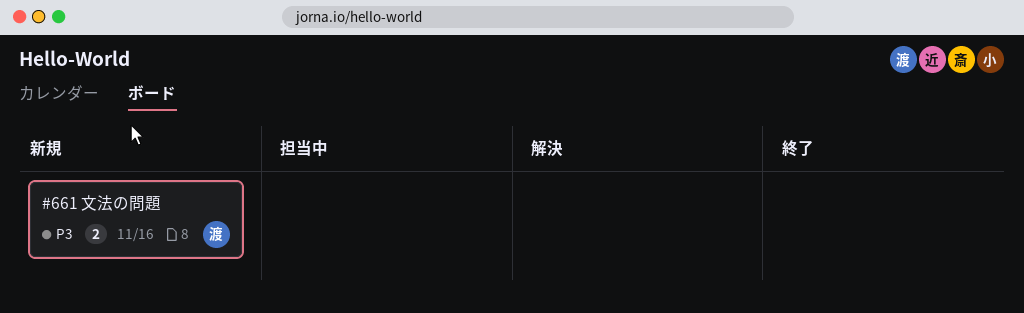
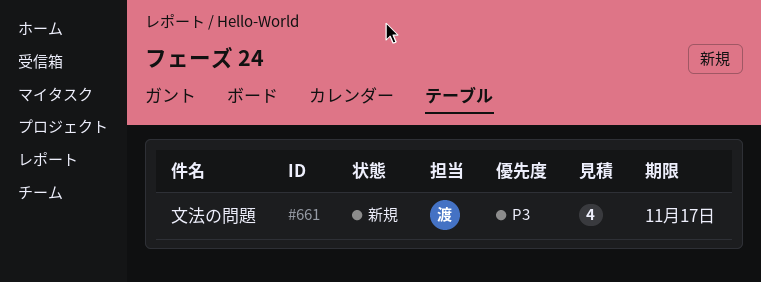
#661, estimate: 2 -> 4
#661, due: Nov 16 -> Nov 17

